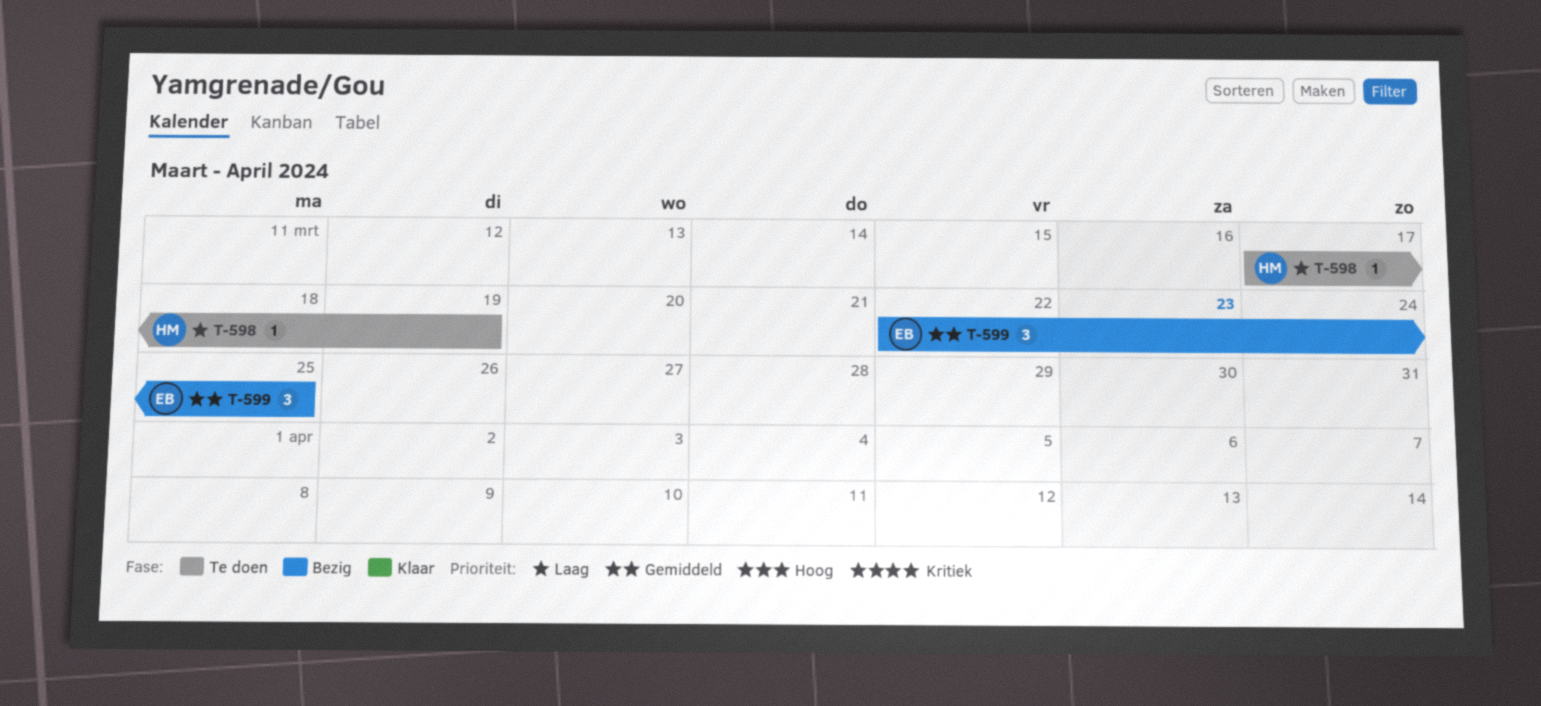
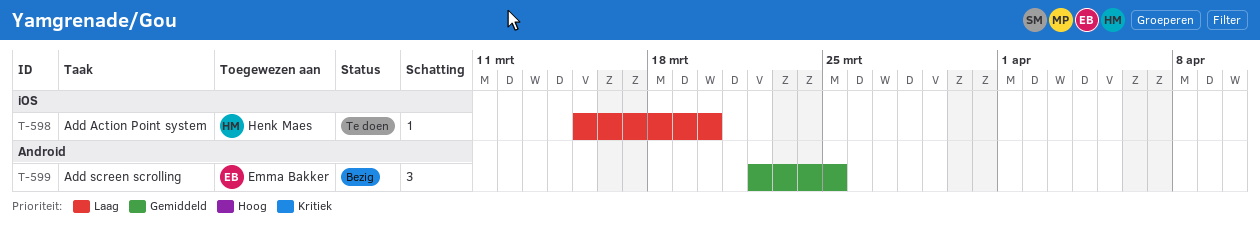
T-598, start: Mar 17 -> Mar 15
T-598, due: Mar 19 -> Mar 20

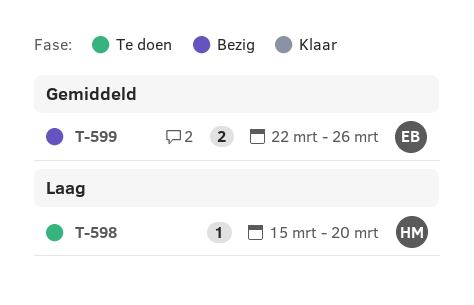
T-599, estimate: 3 -> 2
T-599, due: Mar 25 -> Mar 26

